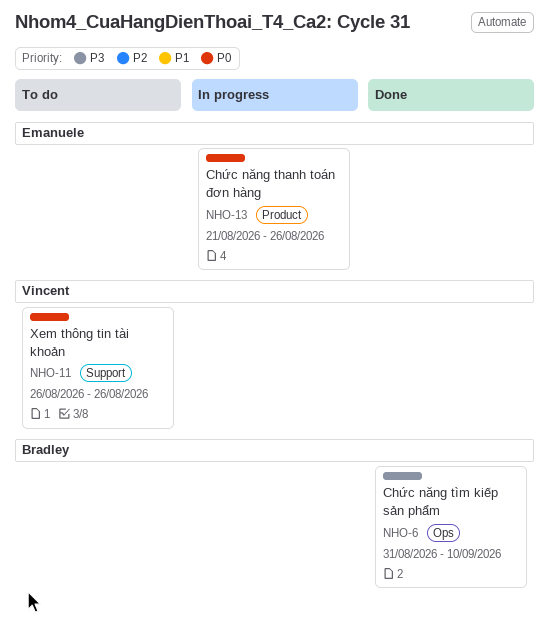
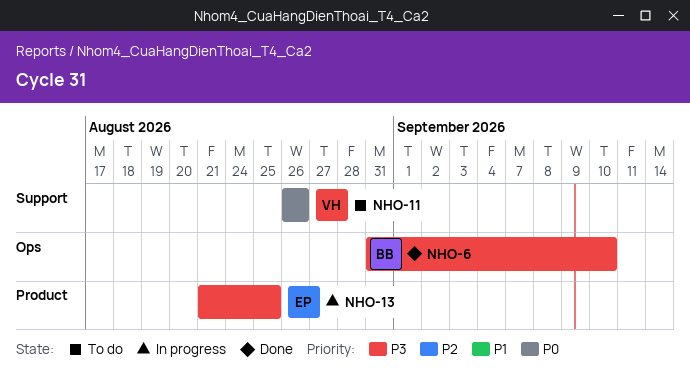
NHO-13, priority: P0 -> P3
NHO-13, due: Aug 26 -> Aug 25

